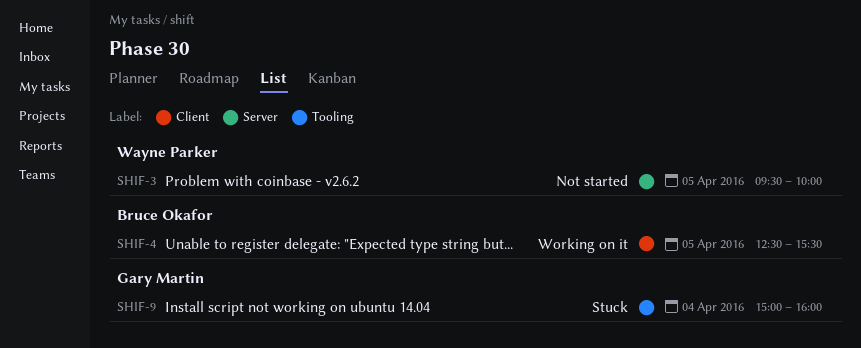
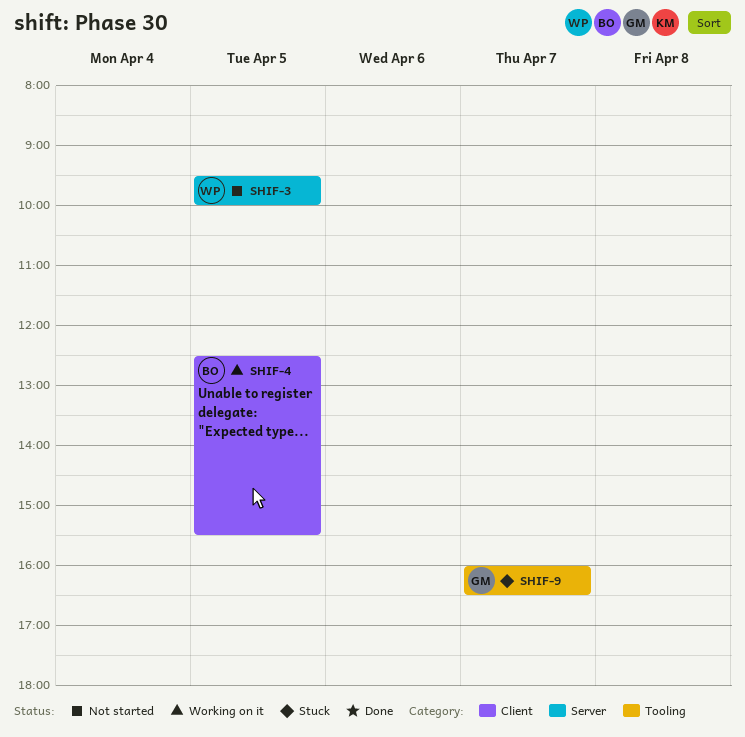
SHIF-9, day: Apr 4 -> Apr 7
SHIF-9, begins: 15:00 -> 16:00
SHIF-9, ends: 16:00 -> 16:30

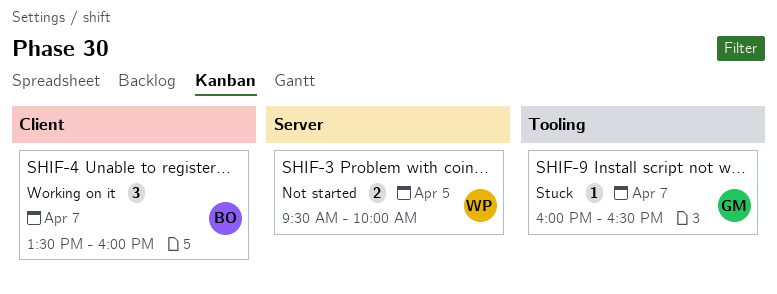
SHIF-4, day: Apr 5 -> Apr 7
SHIF-4, begins: 12:30 -> 13:30
SHIF-4, ends: 15:30 -> 16:00

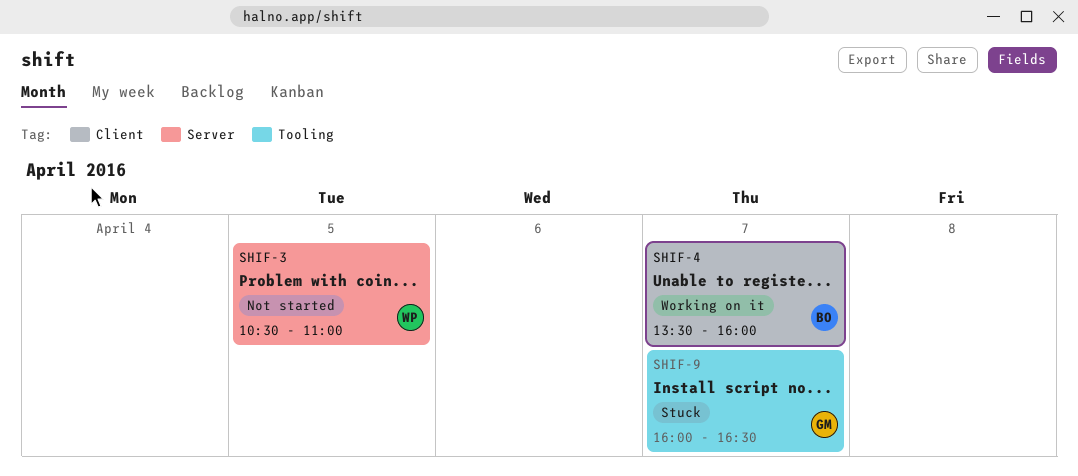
SHIF-3, begins: 09:30 -> 10:30
SHIF-3, ends: 10:00 -> 11:00

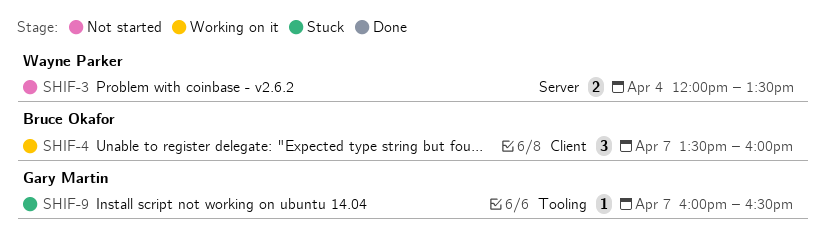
SHIF-3, day: Apr 5 -> Apr 4
SHIF-3, begins: 10:30 -> 12:00
SHIF-3, ends: 11:00 -> 13:30

